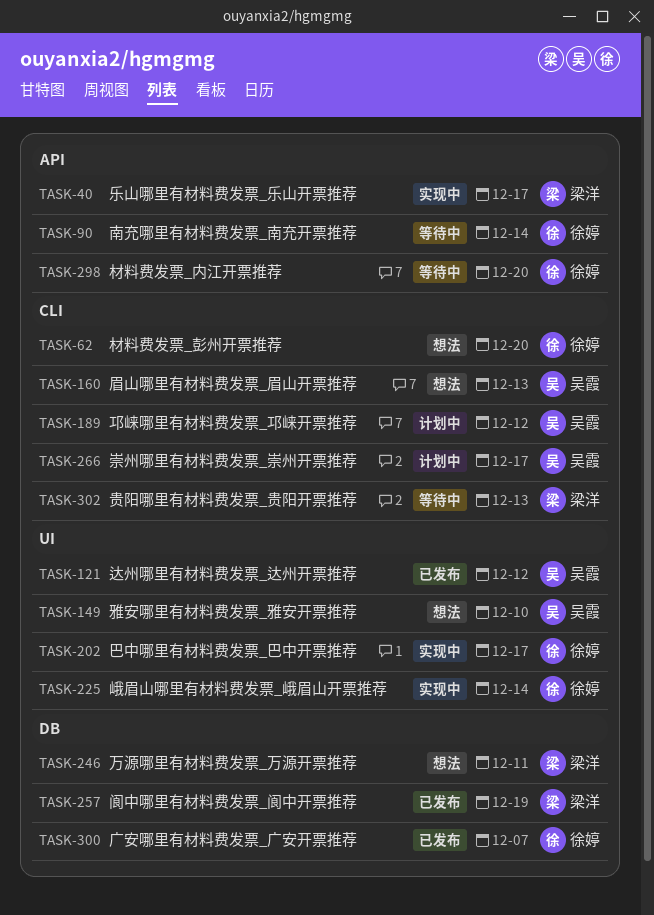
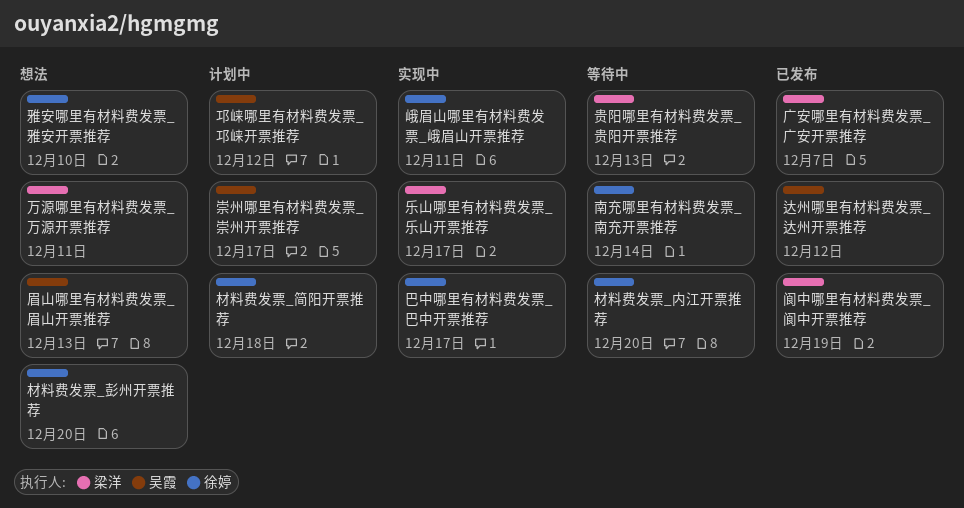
峨眉山哪里有材料费发票_峨眉山开票推荐, due: Dec 14 -> Dec 11
广安哪里有材料费发票_广安开票推荐, owner: 徐婷 -> 梁洋
材料费发票_简阳开票推荐: none -> present
雅安哪里有材料费发票_雅安开票推荐, owner: 吴霞 -> 徐婷

